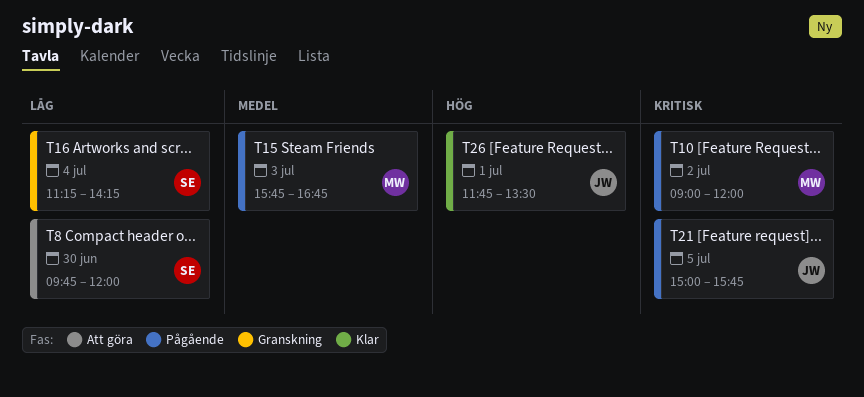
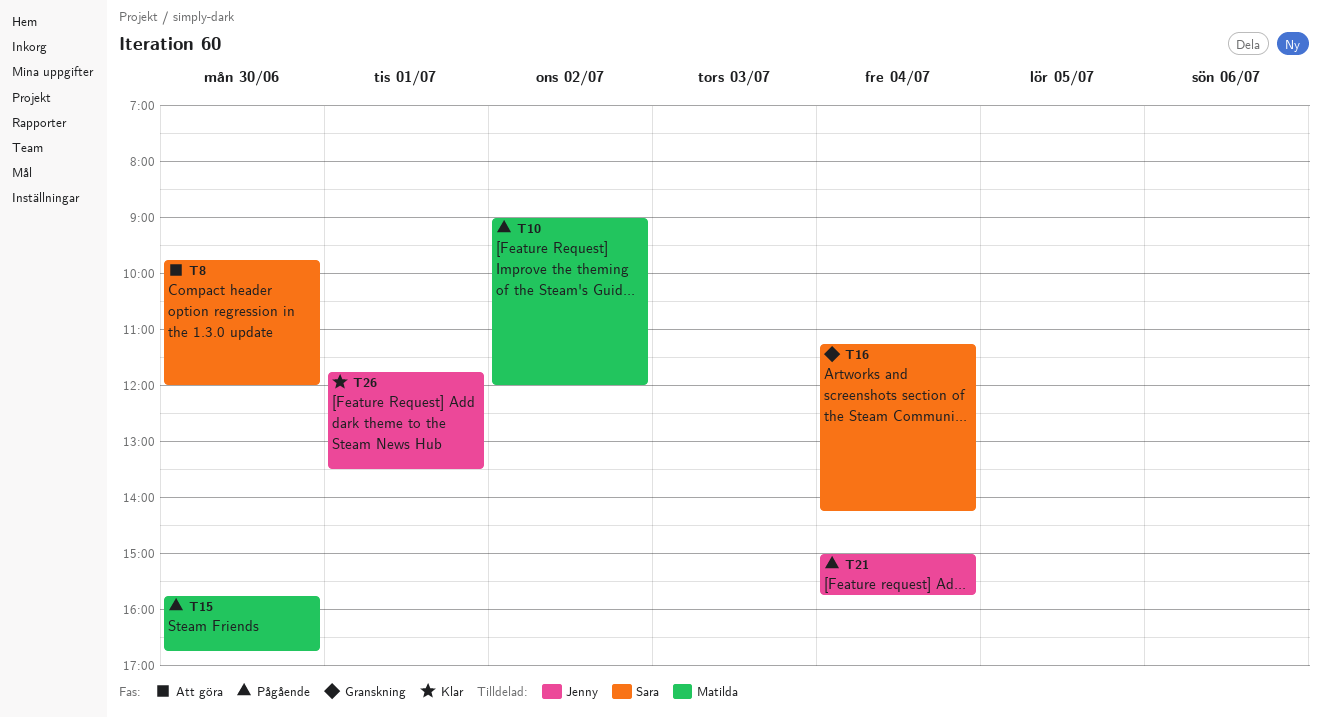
T15, day: Jul 3 -> Jun 30
T21, day: Jul 5 -> Jul 4

